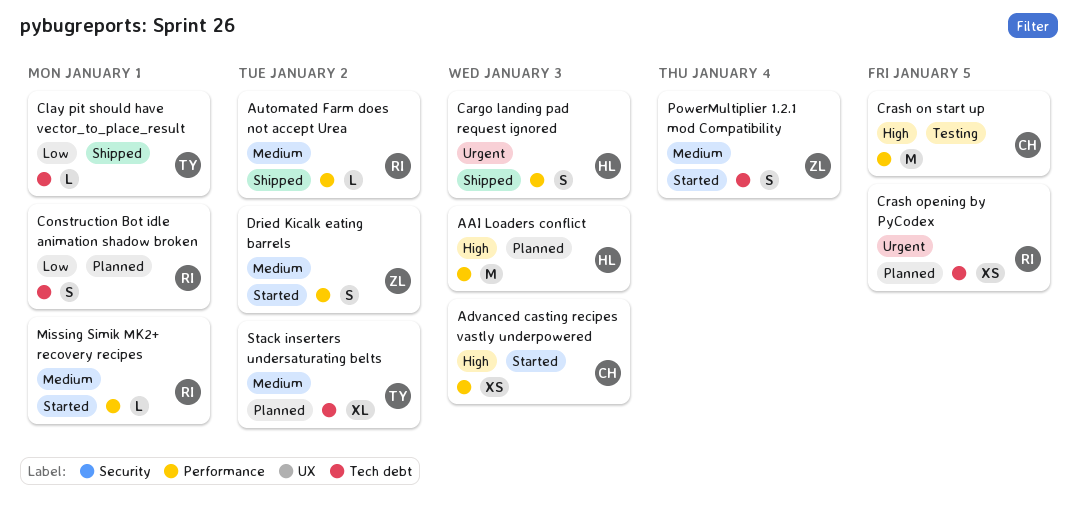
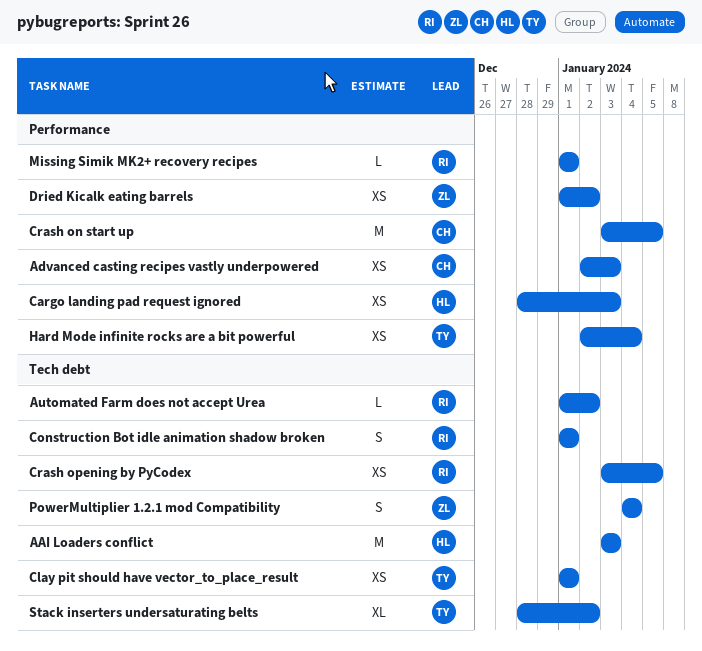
AAI Loaders conflict, label: Performance -> Tech debt
Automated Farm does not accept Urea, label: Performance -> Tech debt
Cargo landing pad request ignored, estimate: S -> XS
Clay pit should have vector_to_place_result, estimate: L -> XS
Dried Kicalk eating barrels, estimate: S -> XS
Hard Mode infinite rocks are a bit powerful: none -> present

